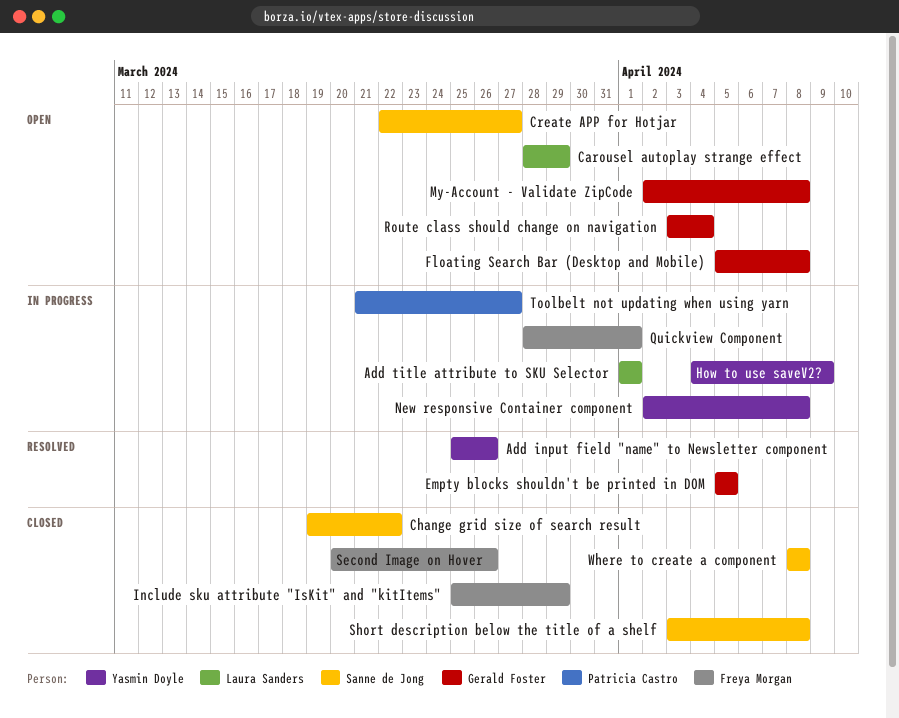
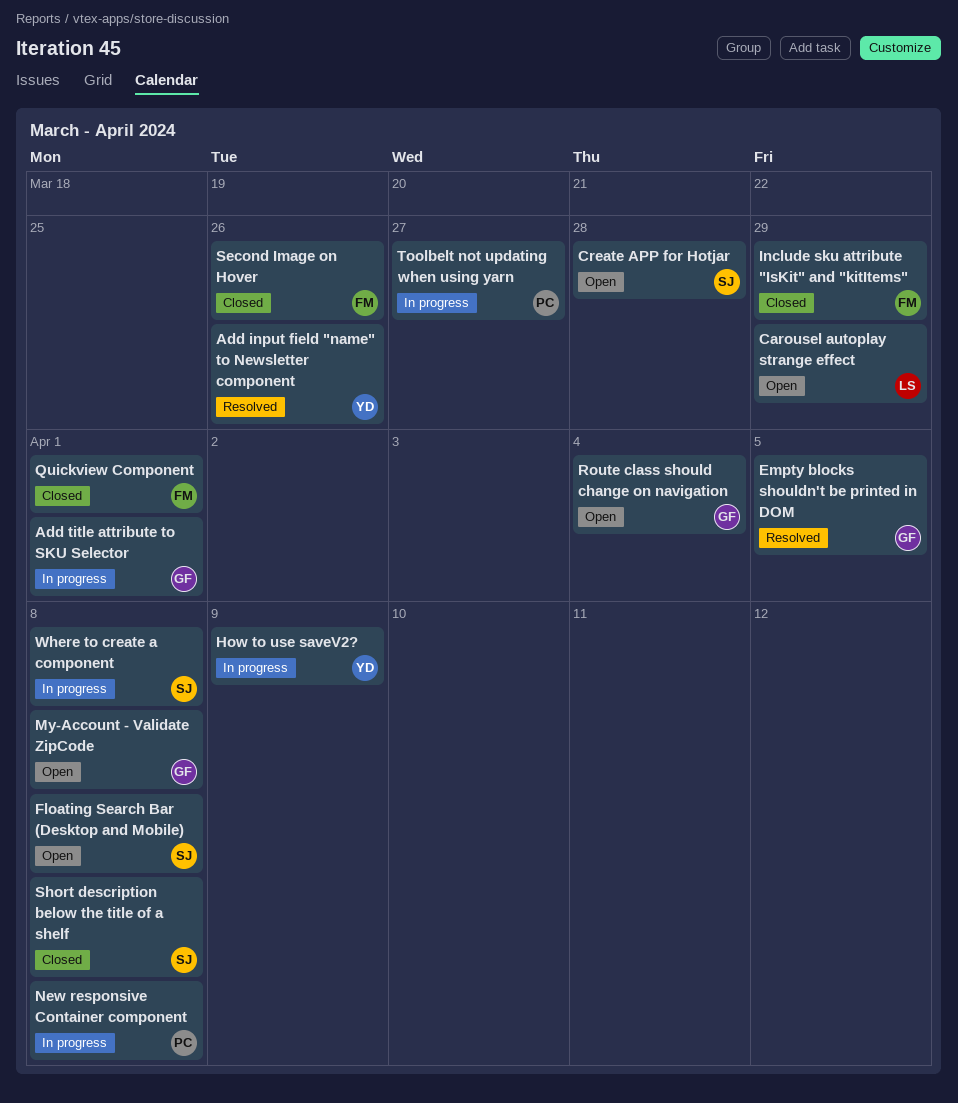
Add title attribute to SKU Selector, owner: Laura Sanders -> Gerald Foster
Change grid size of search result: present -> none
Create APP for Hotjar, due: Mar 27 -> Mar 28
Floating Search Bar (Desktop and Mobile), owner: Gerald Foster -> Sanne de Jong
New responsive Container component, owner: Yasmin Doyle -> Patricia Castro
Quickview Component, status: In progress -> Closed
Where to create a component, status: Closed -> In progress

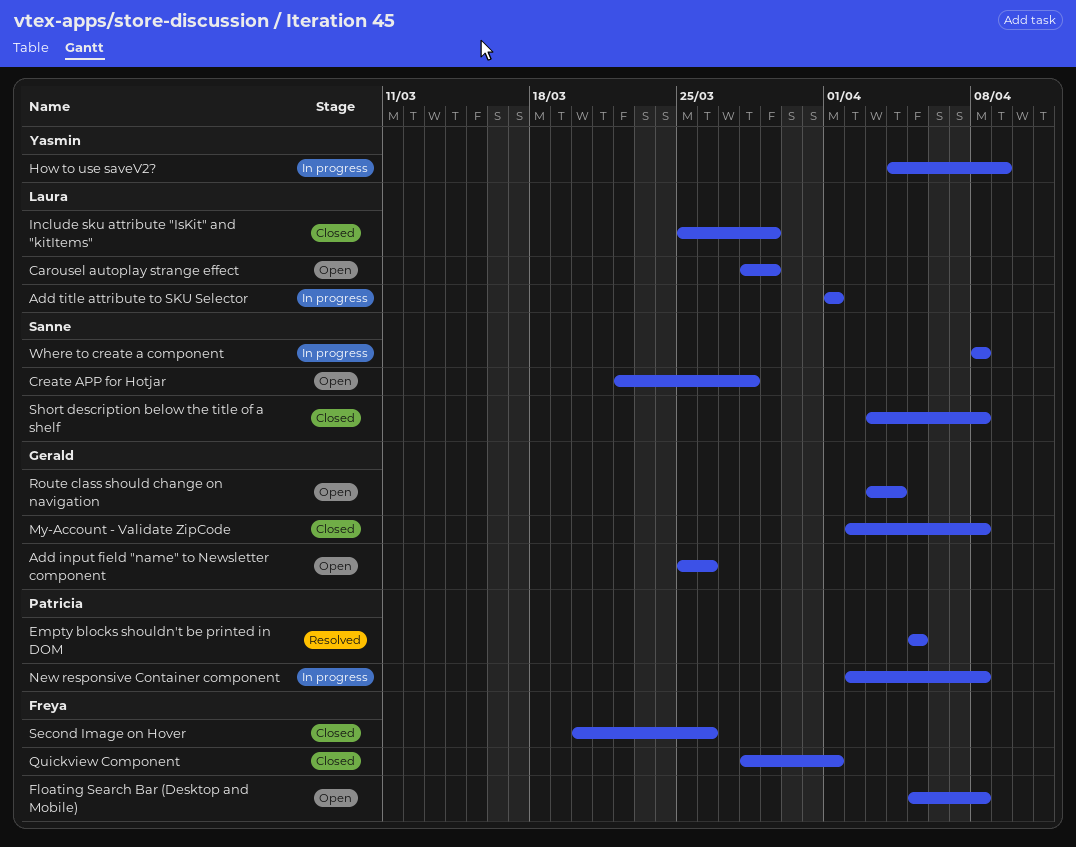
Add input field "name" to Newsletter component, status: Resolved -> Open
Add input field "name" to Newsletter component, owner: Yasmin -> Gerald
Add title attribute to SKU Selector, owner: Gerald -> Laura
Empty blocks shouldn't be printed in DOM, owner: Gerald -> Patricia
Floating Search Bar (Desktop and Mobile), owner: Sanne -> Freya
Include sku attribute "IsKit" and "kitItems", owner: Freya -> Laura
My-Account - Validate ZipCode, status: Open -> Closed
Toolbelt not updating when using yarn: present -> none

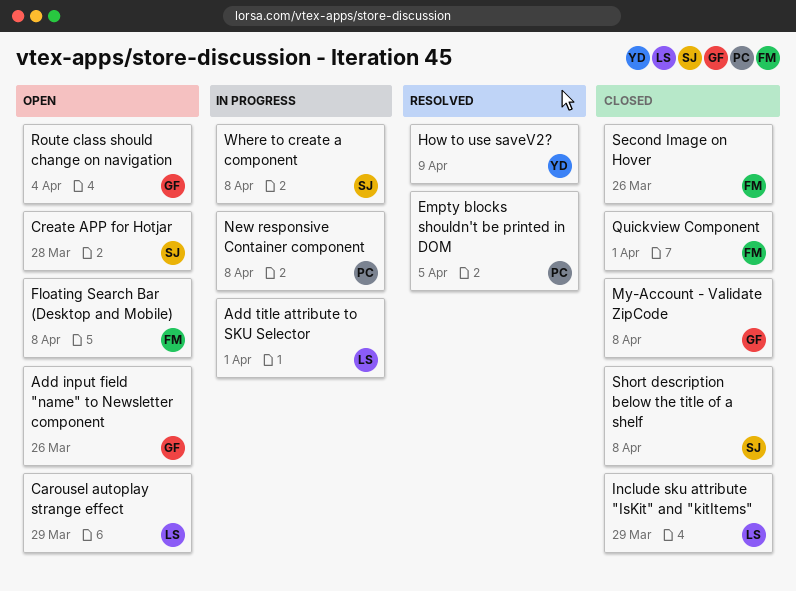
How to use saveV2?, status: In progress -> Resolved

